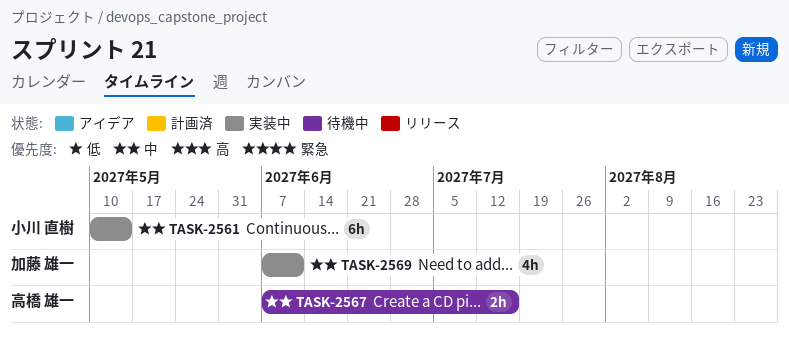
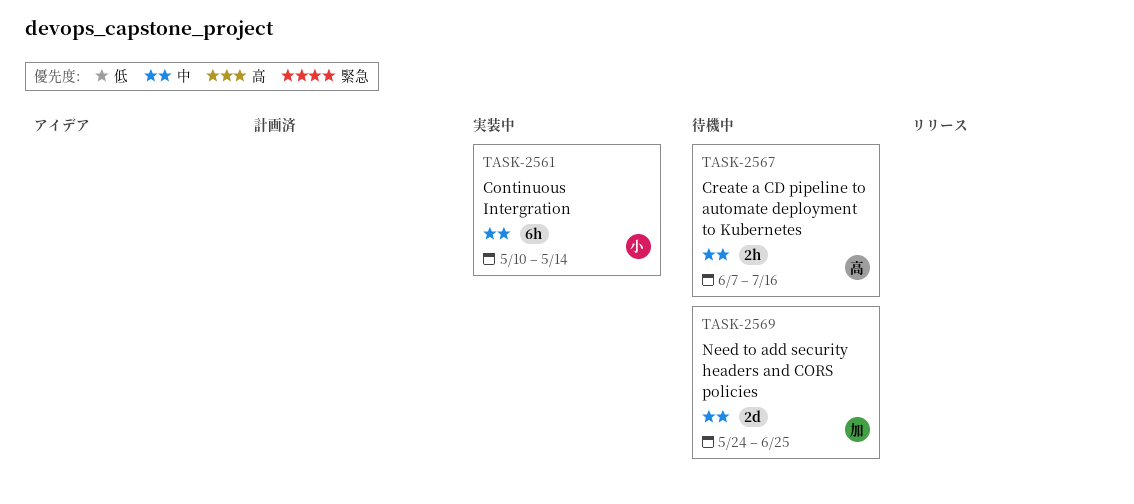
TASK-2569, status: 実装中 -> 待機中
TASK-2569, estimate: 4h -> 2d
TASK-2569, start: Jun 7 -> May 24
TASK-2569, due: Jun 11 -> Jun 25

